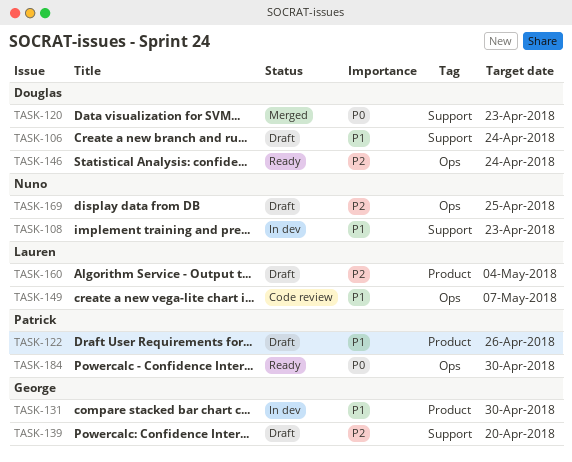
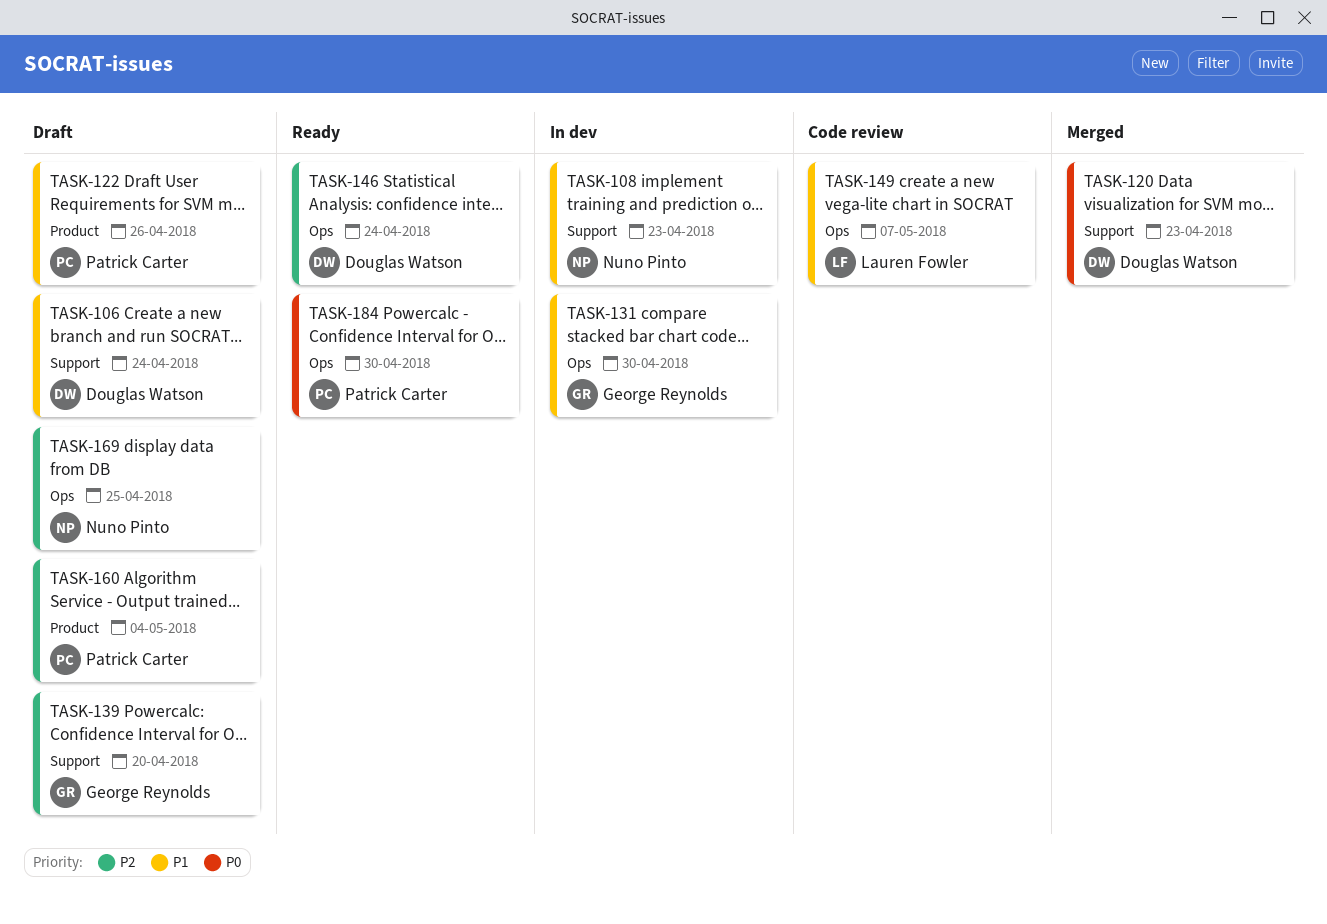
TASK-131, label: Product -> Ops
TASK-160, owner: Lauren Fowler -> Patrick Carter

